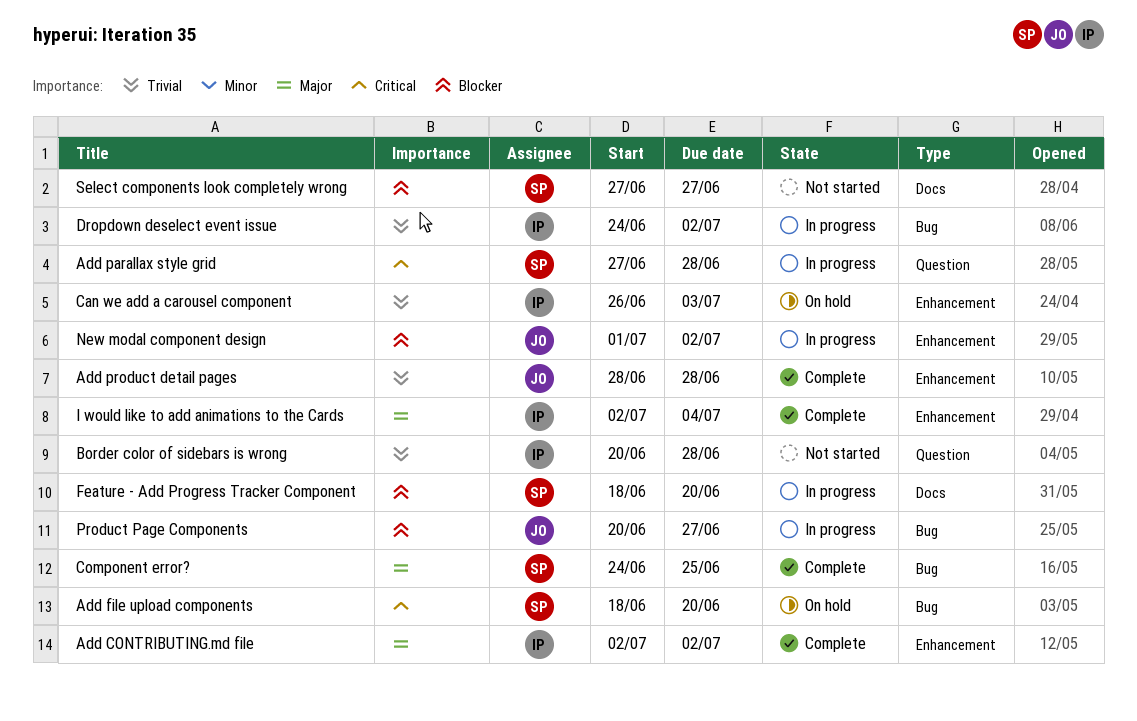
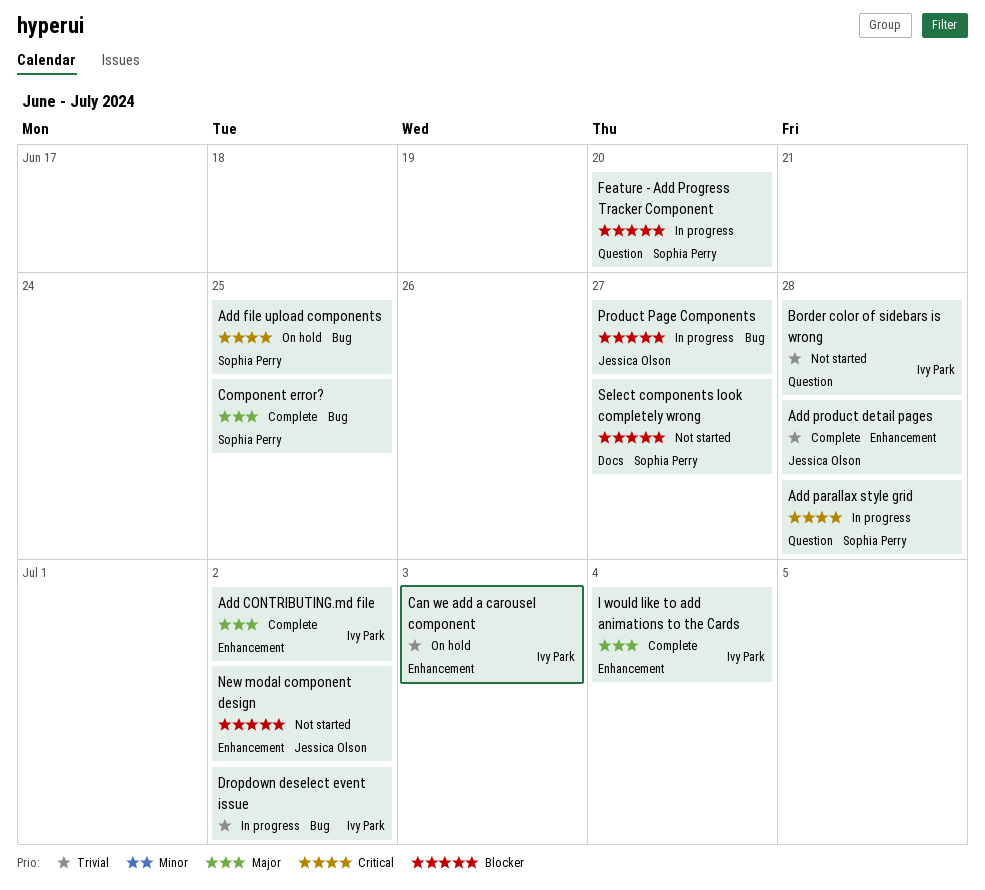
Add file upload components, due: Jun 20 -> Jun 25
Feature - Add Progress Tracker Component, label: Docs -> Question
New modal component design, status: In progress -> Not started

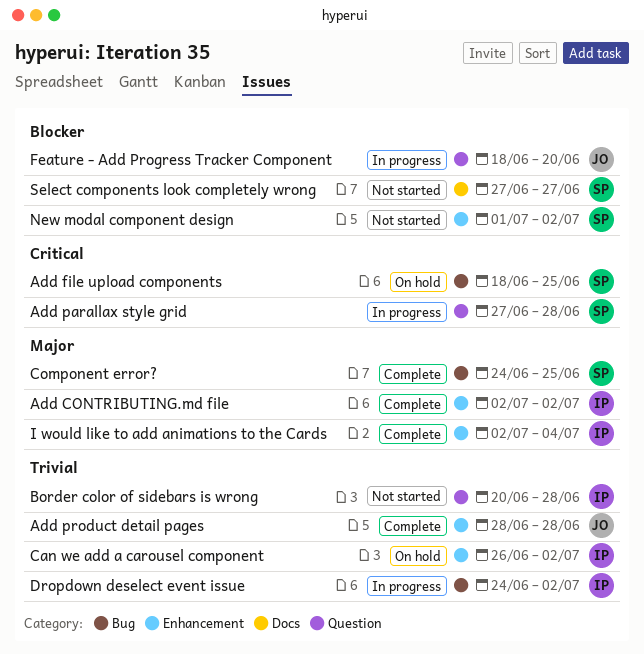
Can we add a carousel component, due: Jul 3 -> Jul 2
Feature - Add Progress Tracker Component, owner: Sophia Perry -> Jessica Olson
New modal component design, owner: Jessica Olson -> Sophia Perry
Product Page Components: present -> none

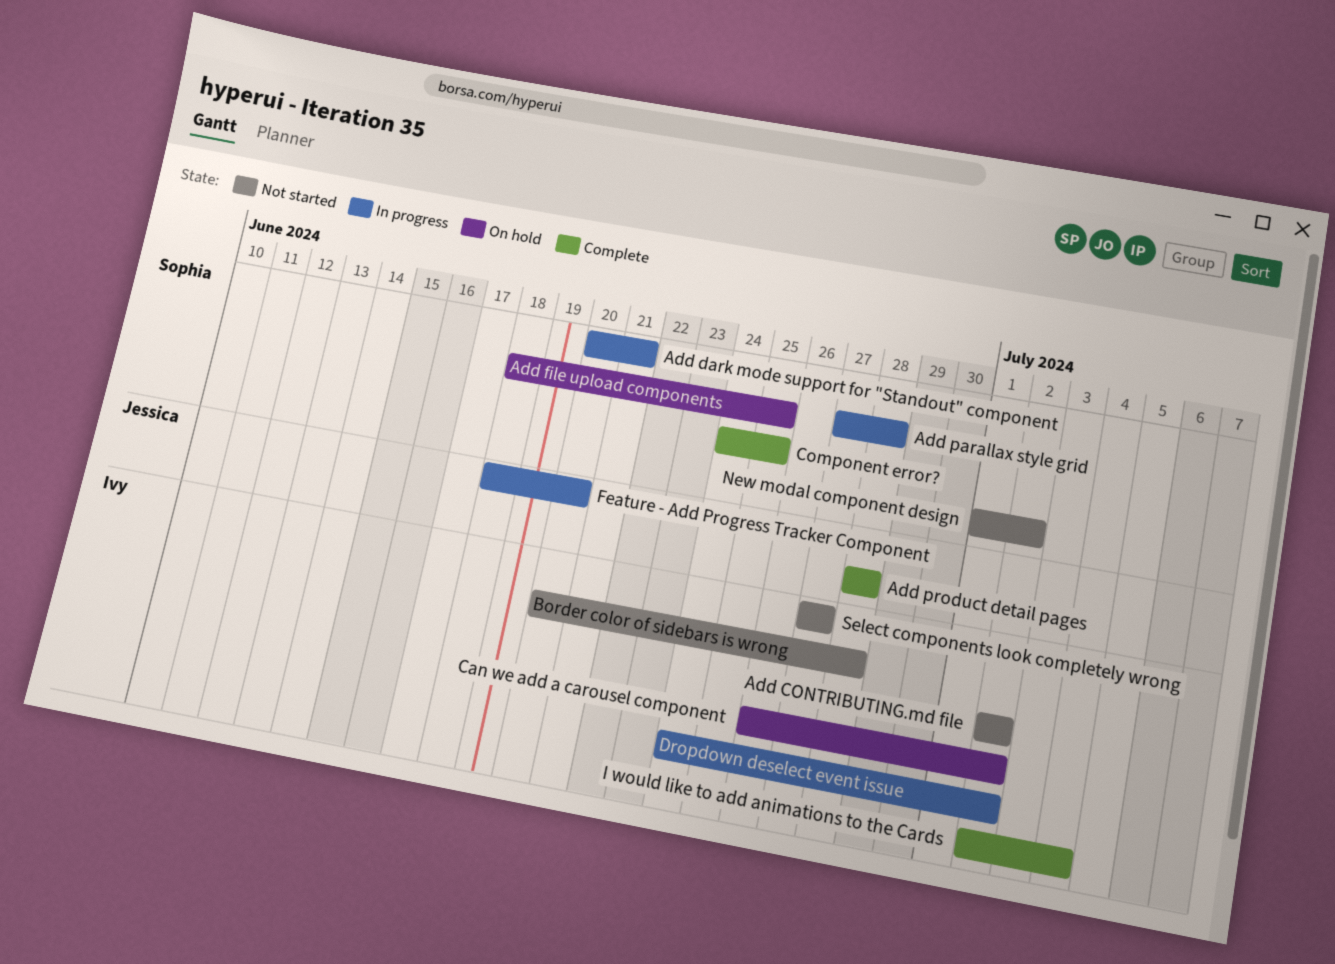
Add CONTRIBUTING.md file, status: Complete -> Not started
Add dark mode support for "Standout" component: none -> present
Select components look completely wrong, owner: Sophia -> Ivy

